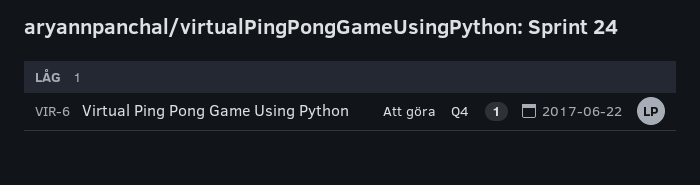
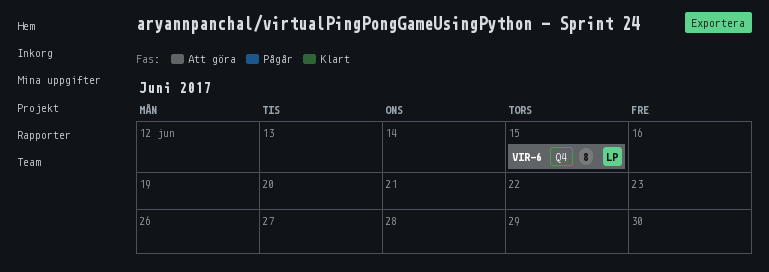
VIR-6, estimate: 1 -> 8
VIR-6, due: Jun 22 -> Jun 15

